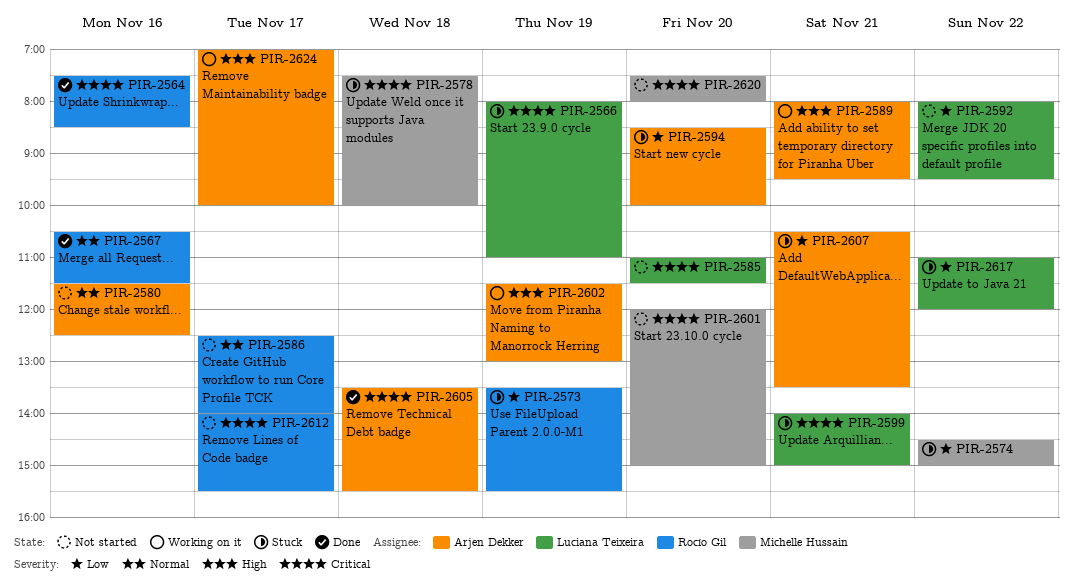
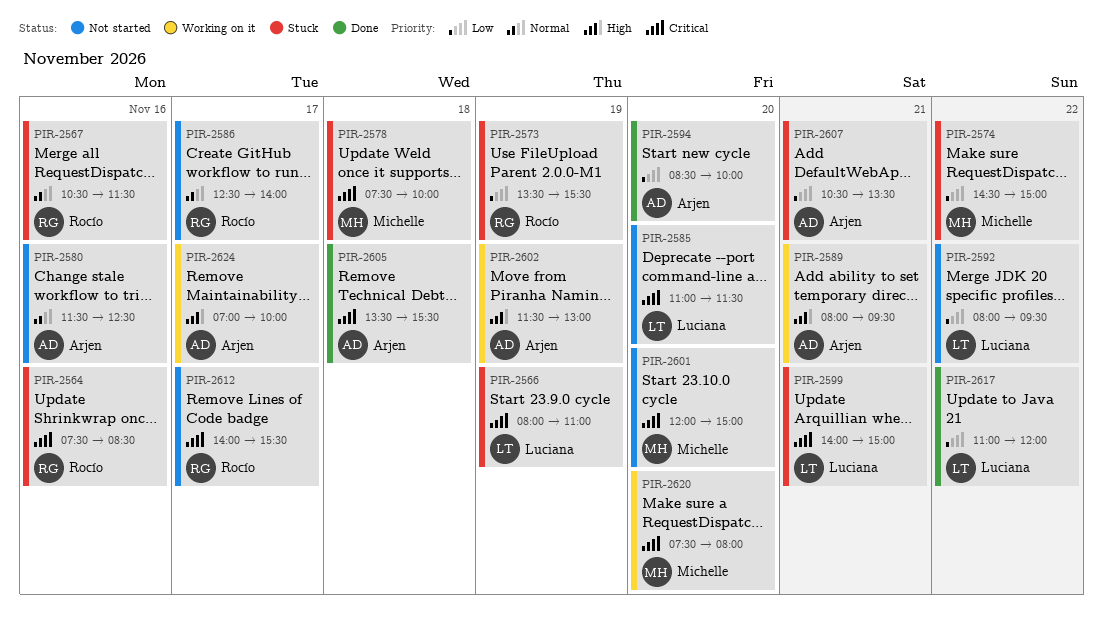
PIR-2564, status: Done -> Stuck
PIR-2567, status: Done -> Stuck
PIR-2594, status: Stuck -> Done
PIR-2617, status: Stuck -> Done
PIR-2620, status: Not started -> Working on it

